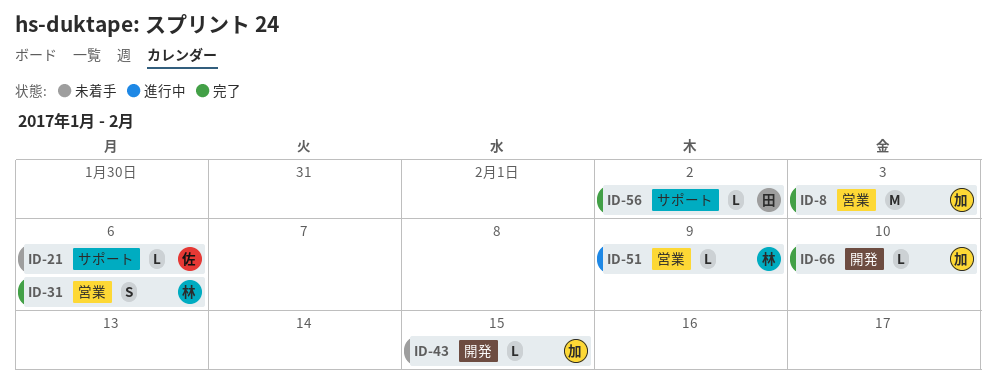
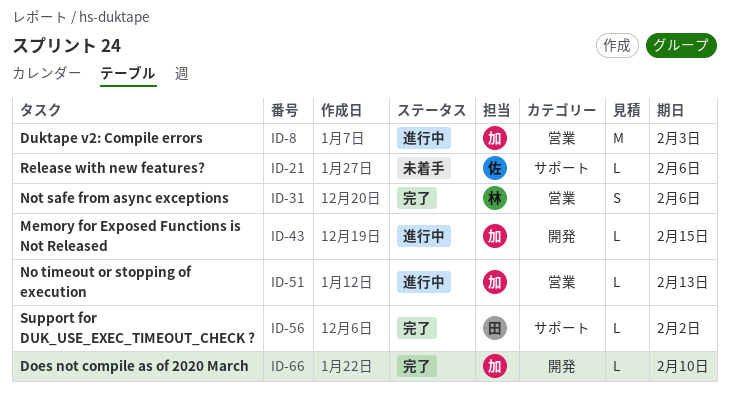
ID-8, status: 完了 -> 進行中
ID-43, status: 未着手 -> 進行中
ID-51, owner: 林 -> 加
ID-51, due: Feb 9 -> Feb 13

